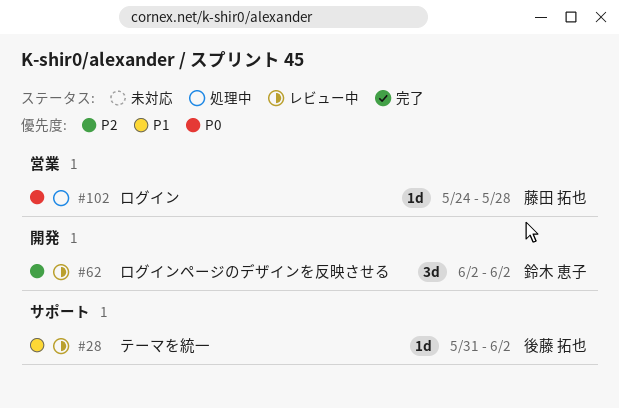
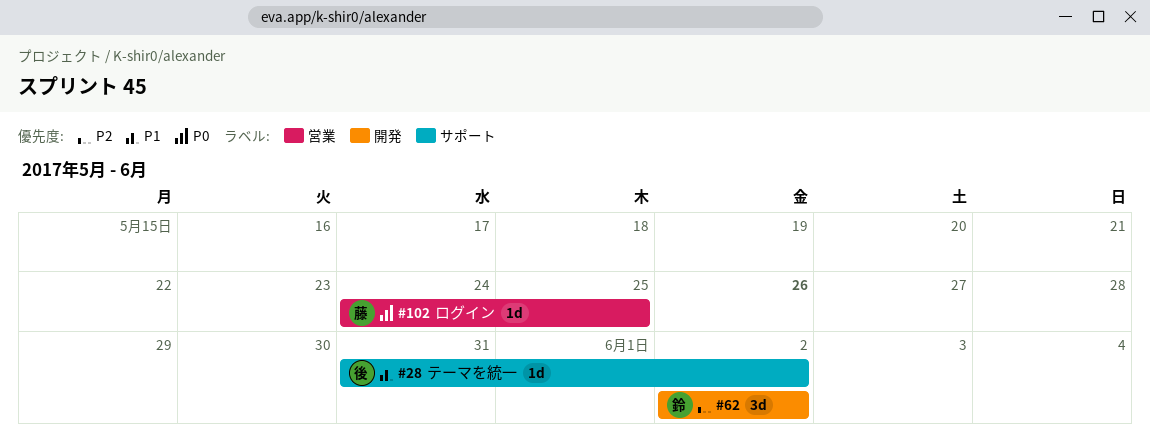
#102, due: May 28 -> May 25

